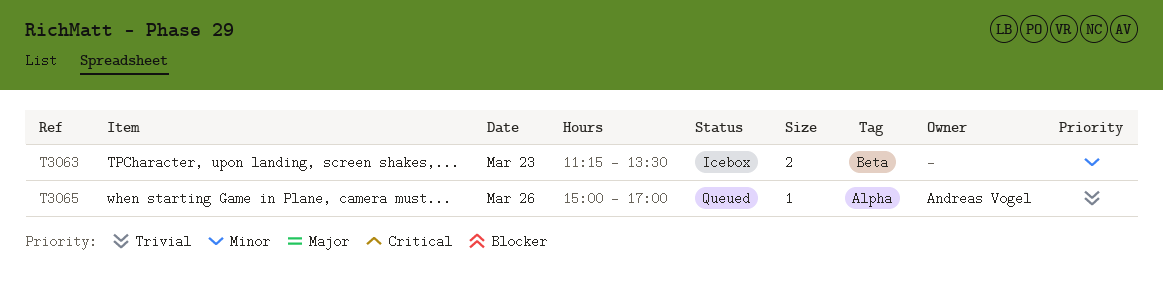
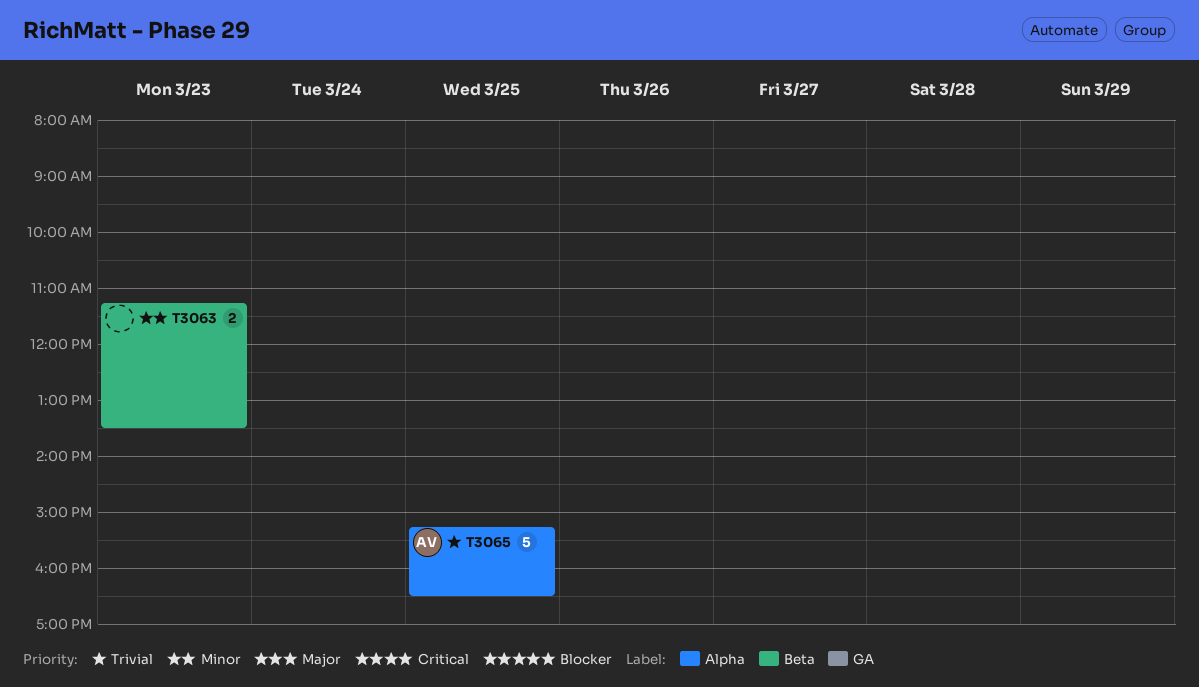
T3065, estimate: 1 -> 5
T3065, day: Mar 26 -> Mar 25
T3065, begins: 15:00 -> 15:15
T3065, ends: 17:00 -> 16:30

